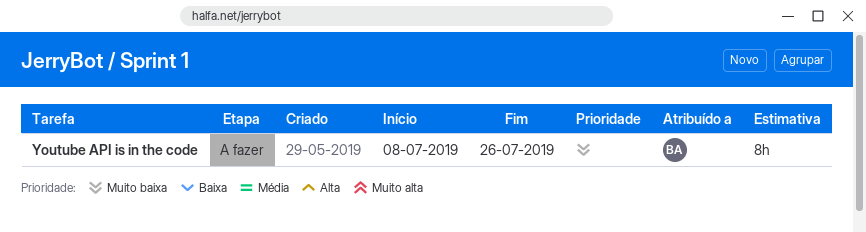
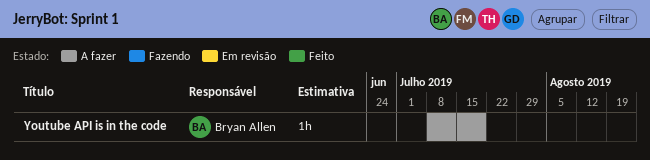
Youtube API is in the code, estimate: 8h -> 1h
Youtube API is in the code, due: Jul 26 -> Jul 19

